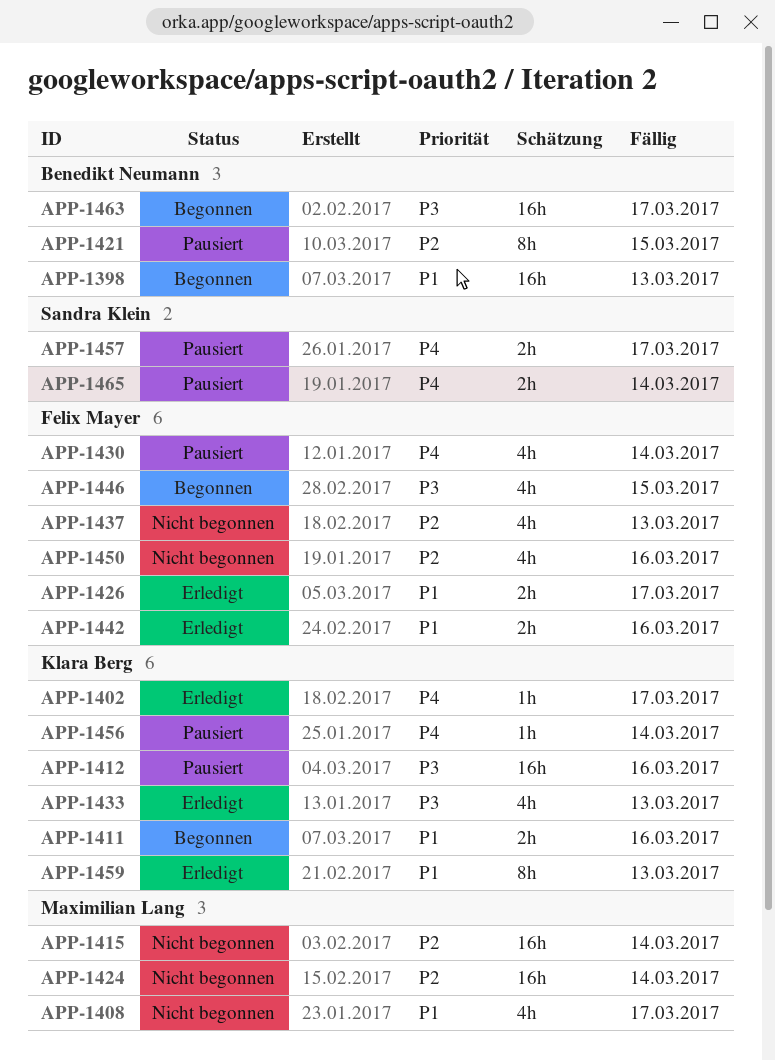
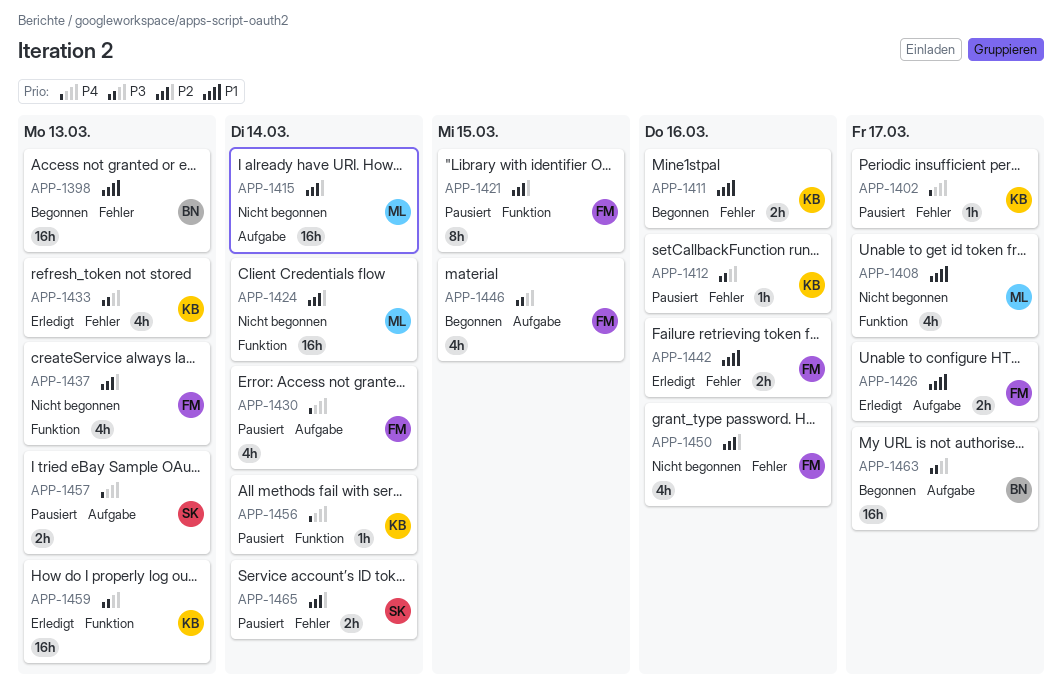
APP-1402, status: Erledigt -> Pausiert
APP-1412, estimate: 16h -> 1h
APP-1421, owner: Benedikt Neumann -> Felix Mayer
APP-1457, due: Mar 17 -> Mar 13
APP-1459, priority: P1 -> P3
APP-1459, estimate: 8h -> 16h
APP-1465, priority: P4 -> P2

